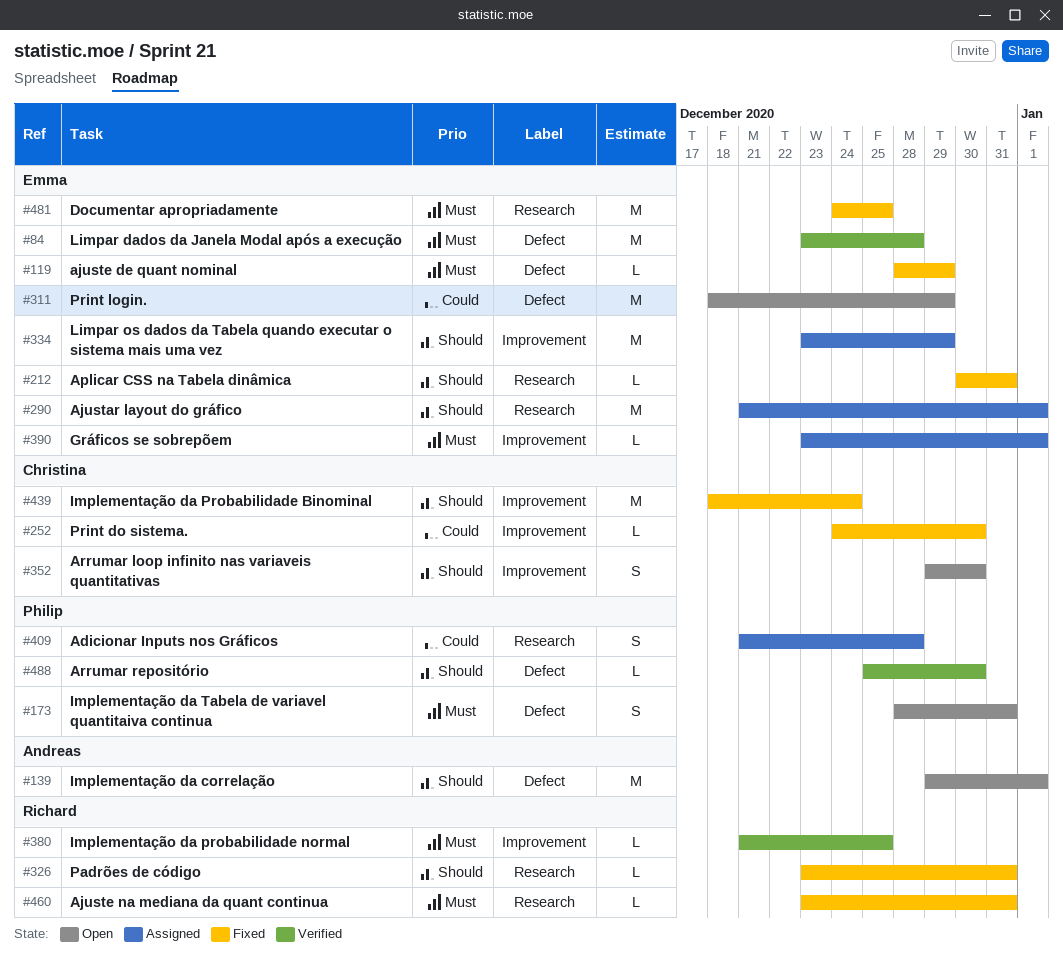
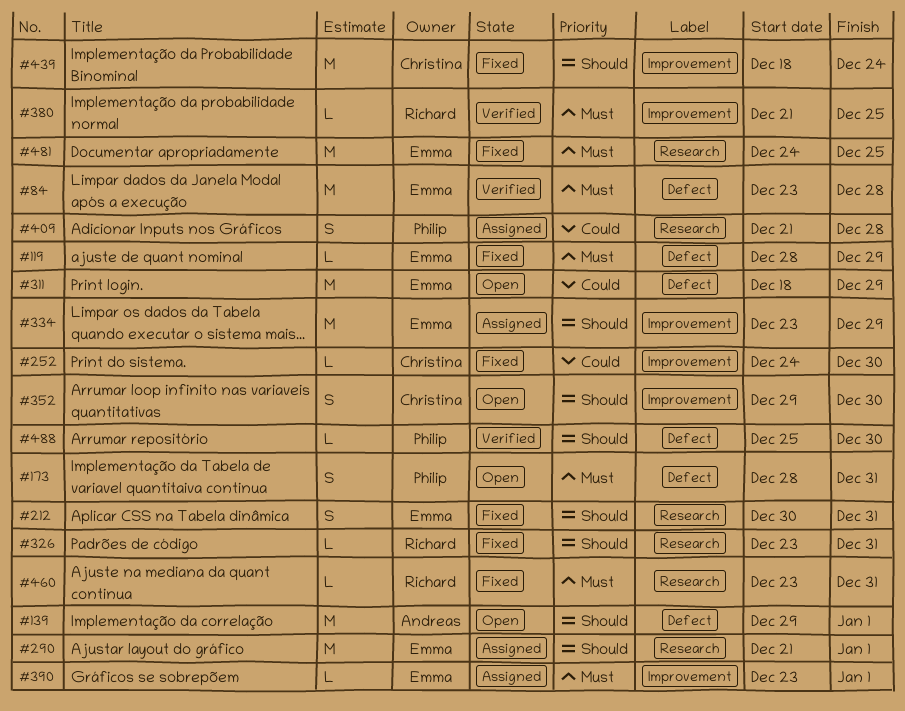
#212, estimate: L -> S

